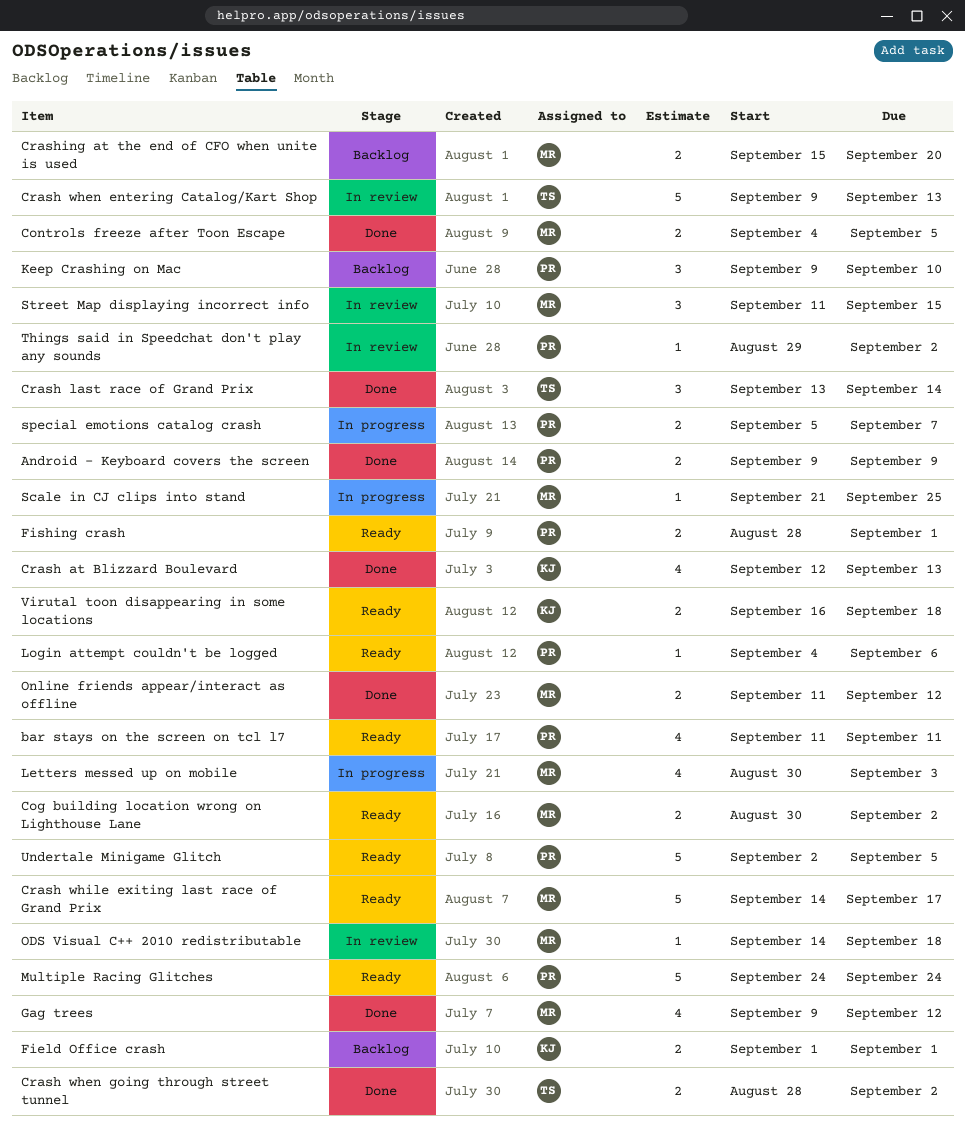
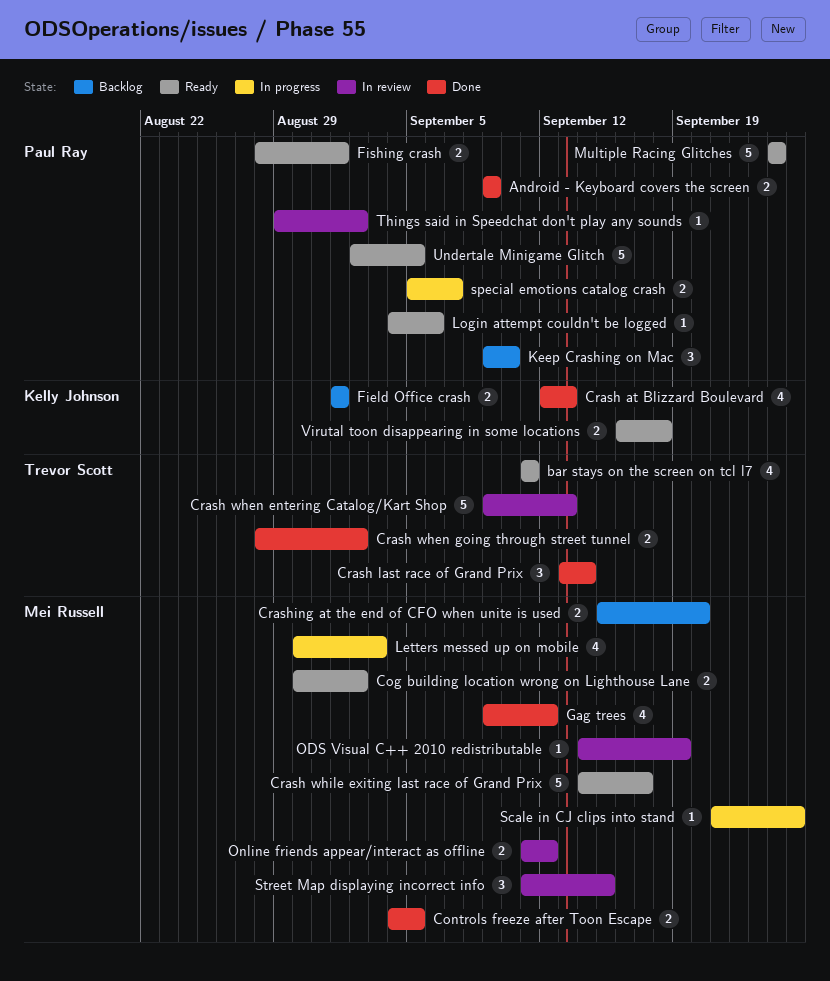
bar stays on the screen on tcl l7, owner: Paul Ray -> Trevor Scott
ODS Visual C++ 2010 redistributable, due: Sep 18 -> Sep 19
Online friends appear/interact as offline, status: Done -> In review

